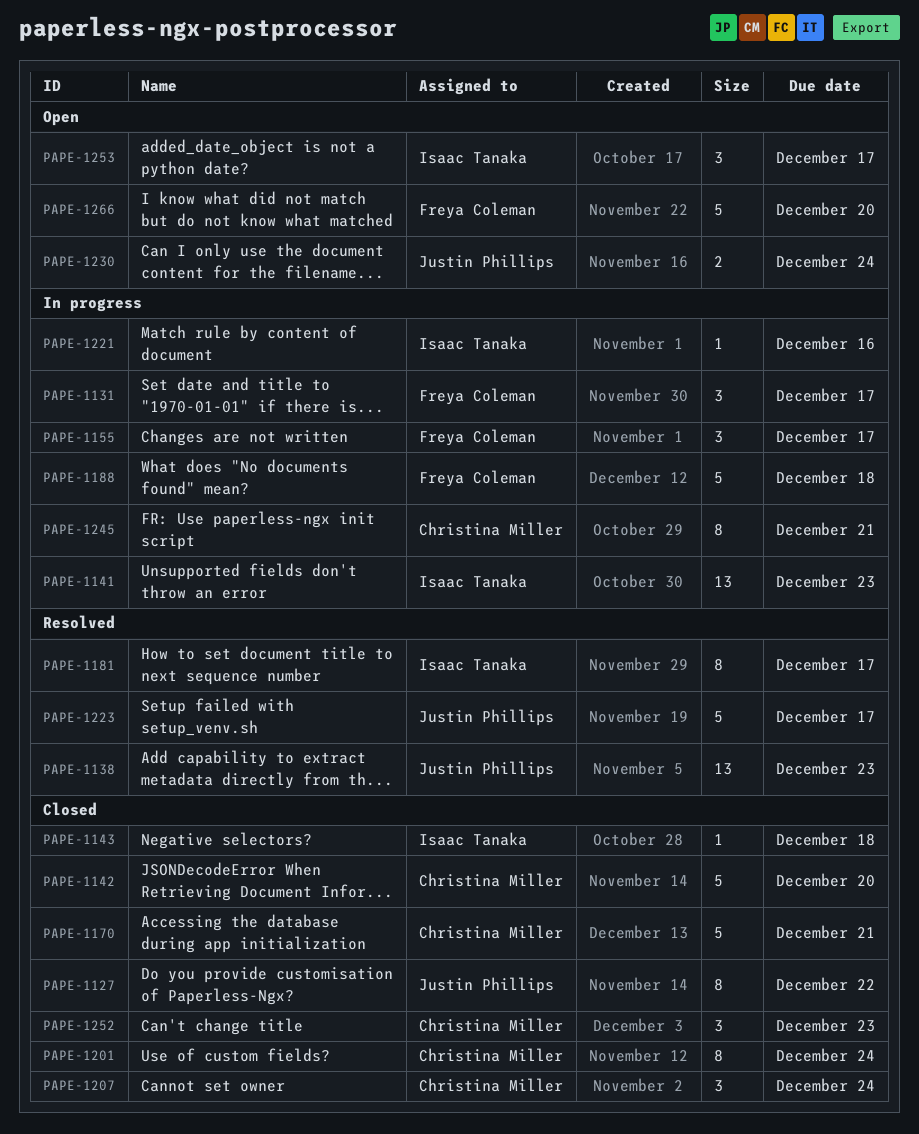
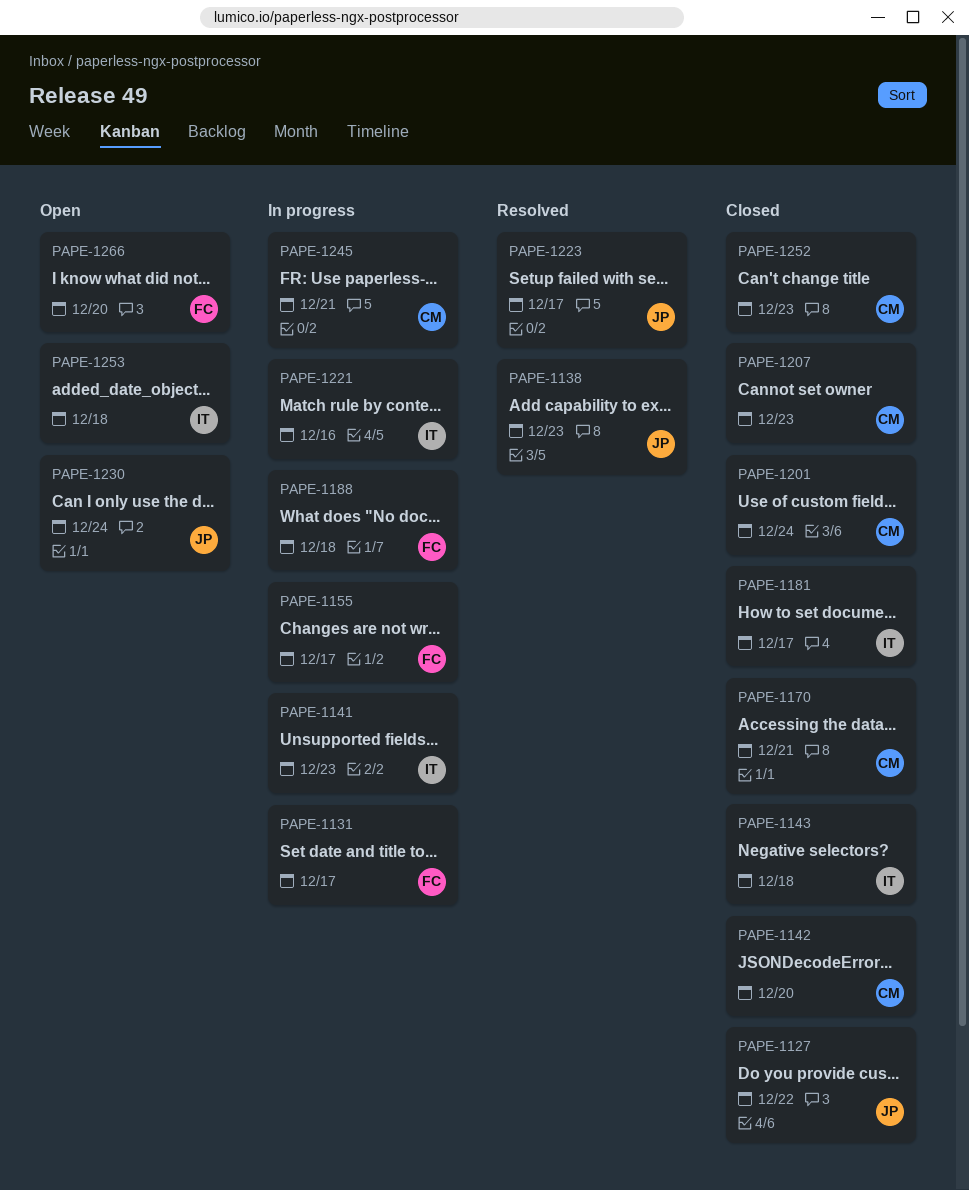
PAPE-1181, status: Resolved -> Closed
PAPE-1207, due: Dec 24 -> Dec 23
PAPE-1253, due: Dec 17 -> Dec 18

